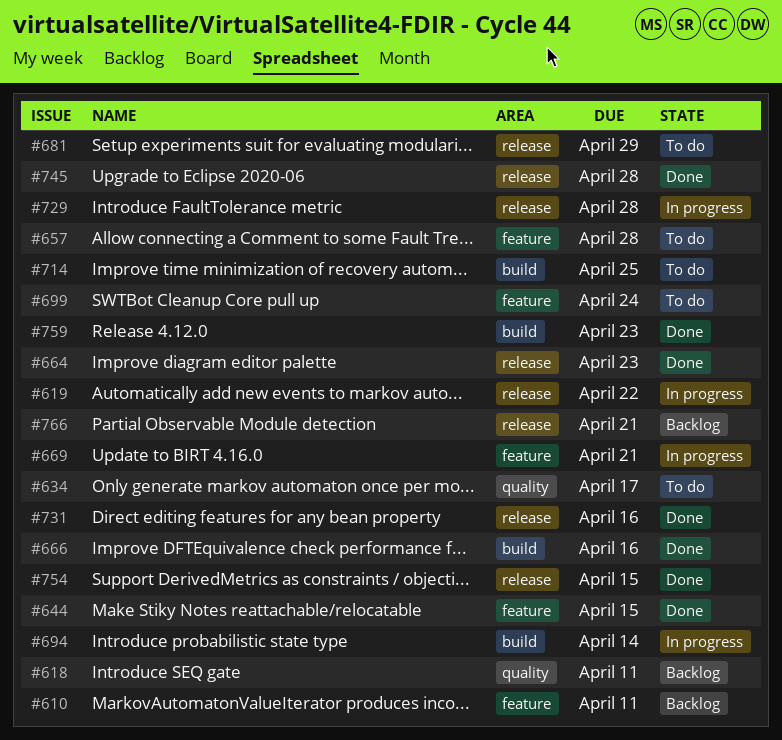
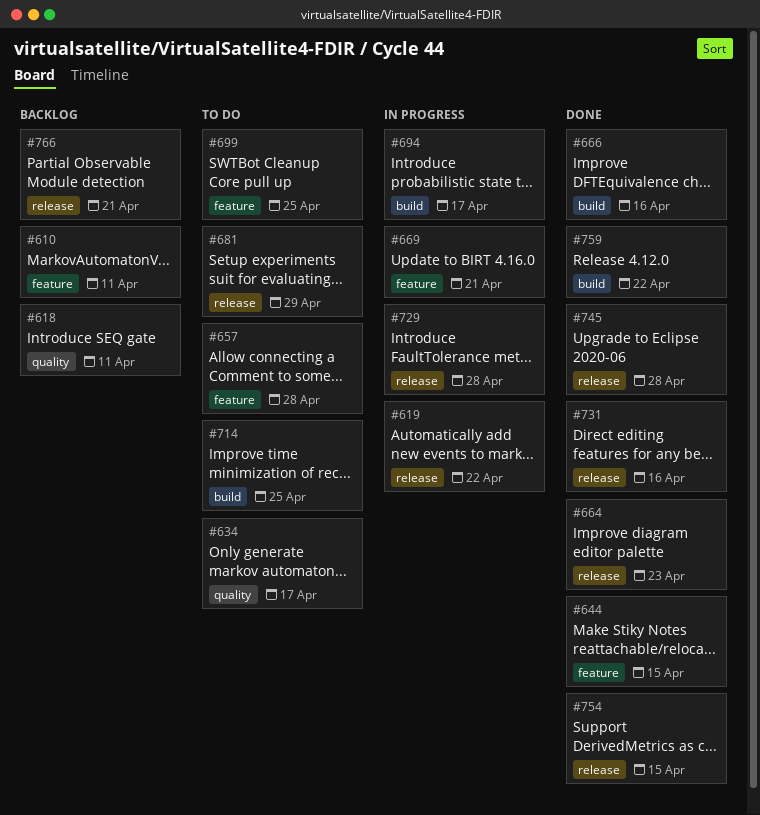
#694, due: Apr 14 -> Apr 17
#699, due: Apr 24 -> Apr 25
#759, due: Apr 23 -> Apr 22

